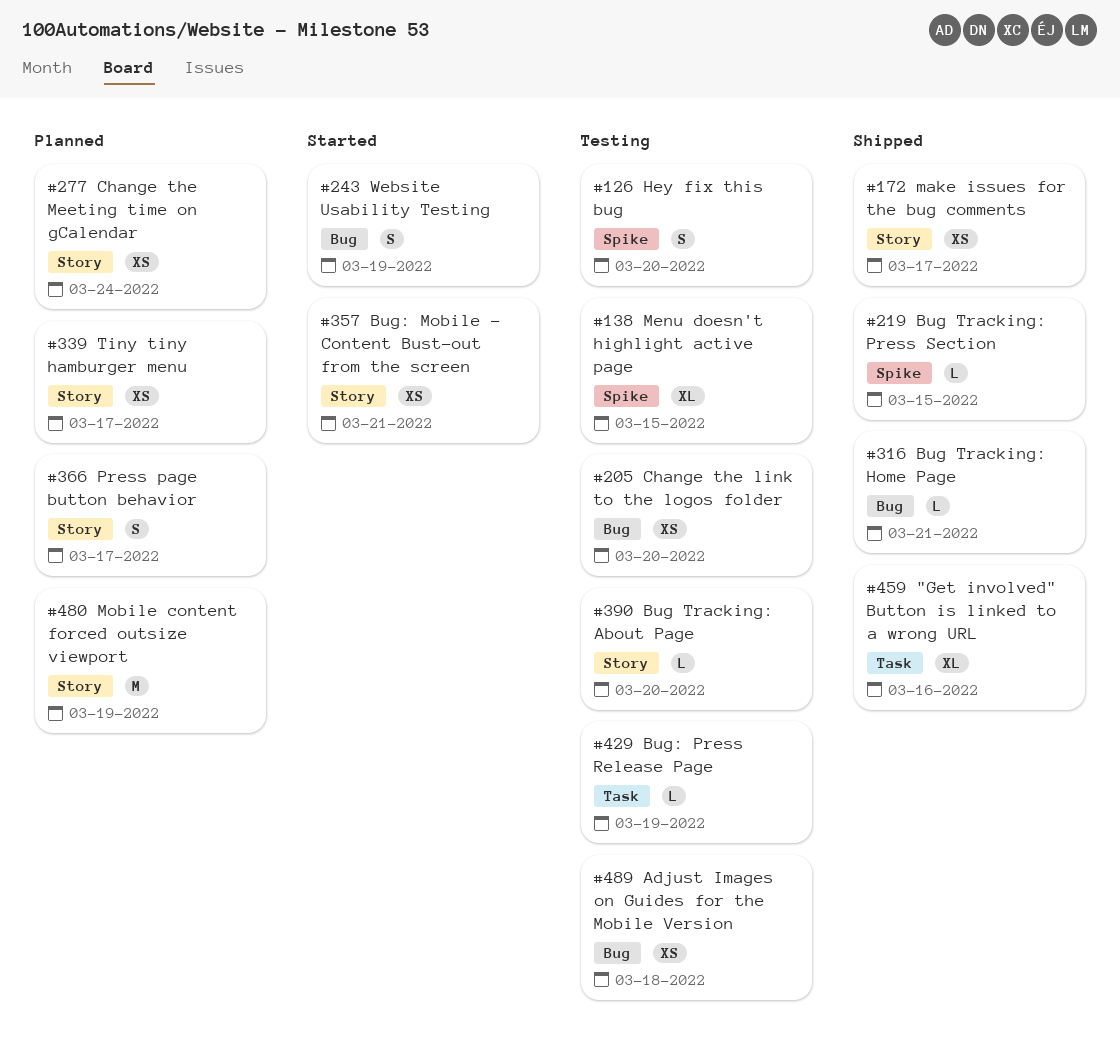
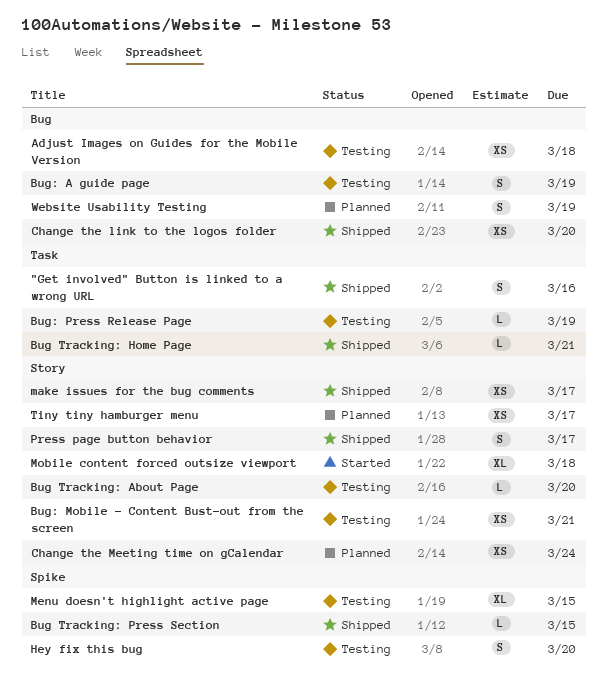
"Get involved" Button is linked to a wrong URL, estimate: XL -> S
Bug Tracking: Home Page, label: Bug -> Task
Bug: A guide page: none -> present
Bug: Mobile - Content Bust-out from the screen, status: Started -> Testing
Change the link to the logos folder, status: Testing -> Shipped
Mobile content forced outsize viewport, status: Planned -> Started
Mobile content forced outsize viewport, estimate: M -> XL
Mobile content forced outsize viewport, due: Mar 19 -> Mar 18
Press page button behavior, status: Planned -> Shipped
Website Usability Testing, status: Started -> Planned

